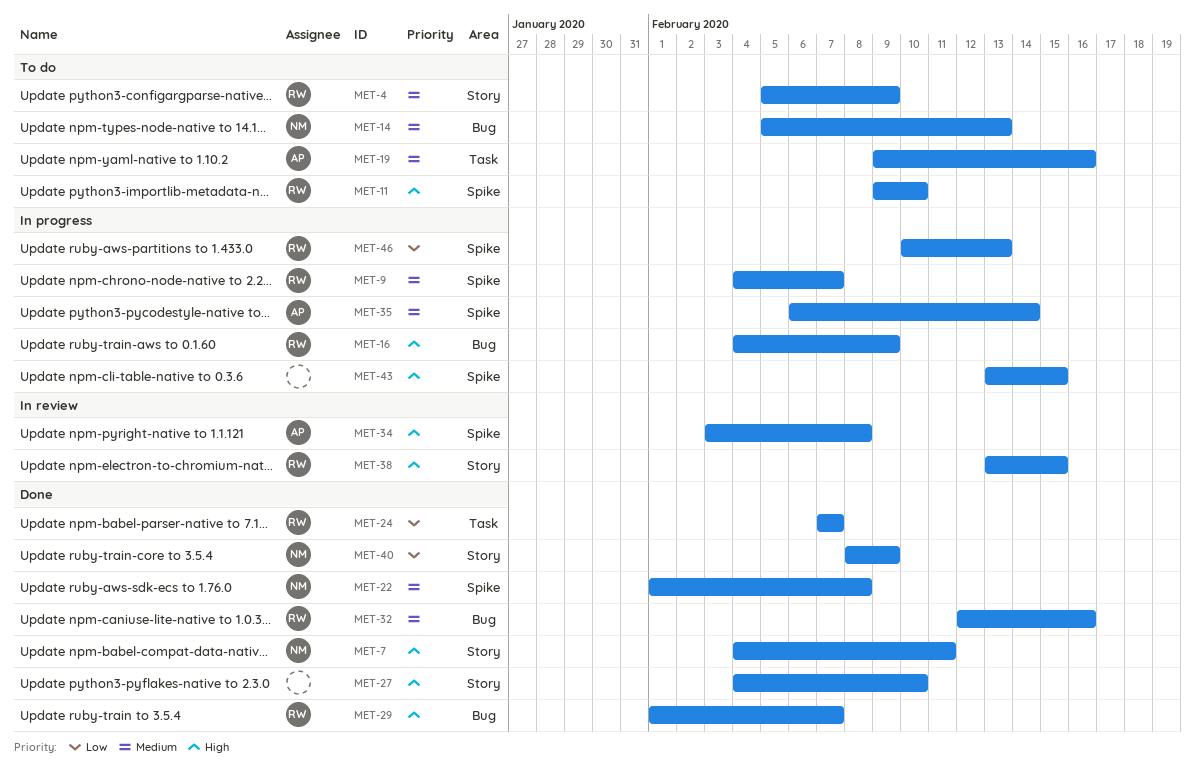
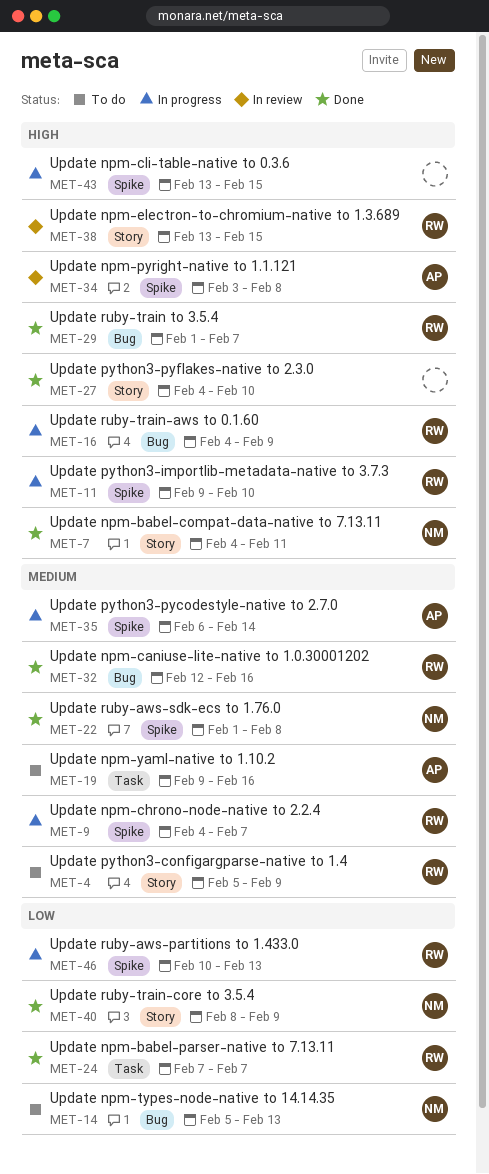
MET-11, status: To do -> In progress
MET-14, priority: Medium -> Low

